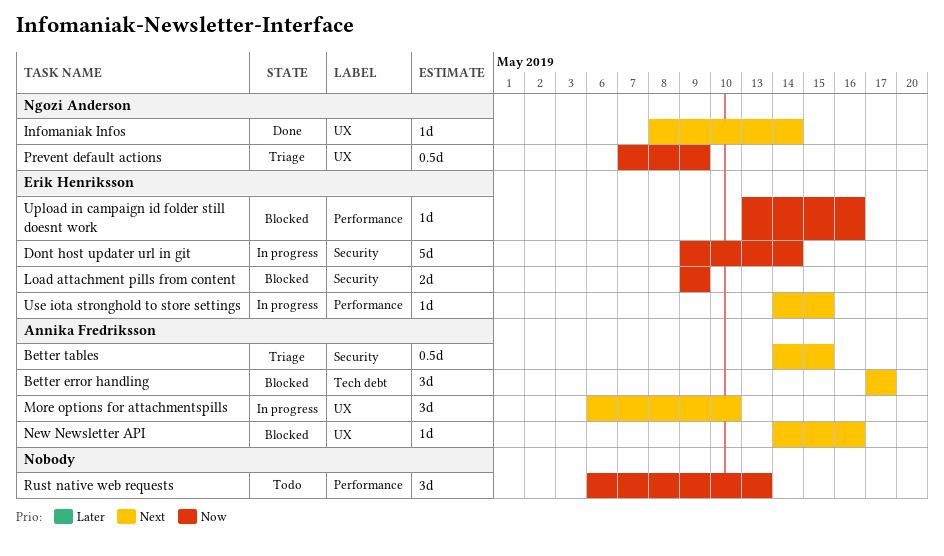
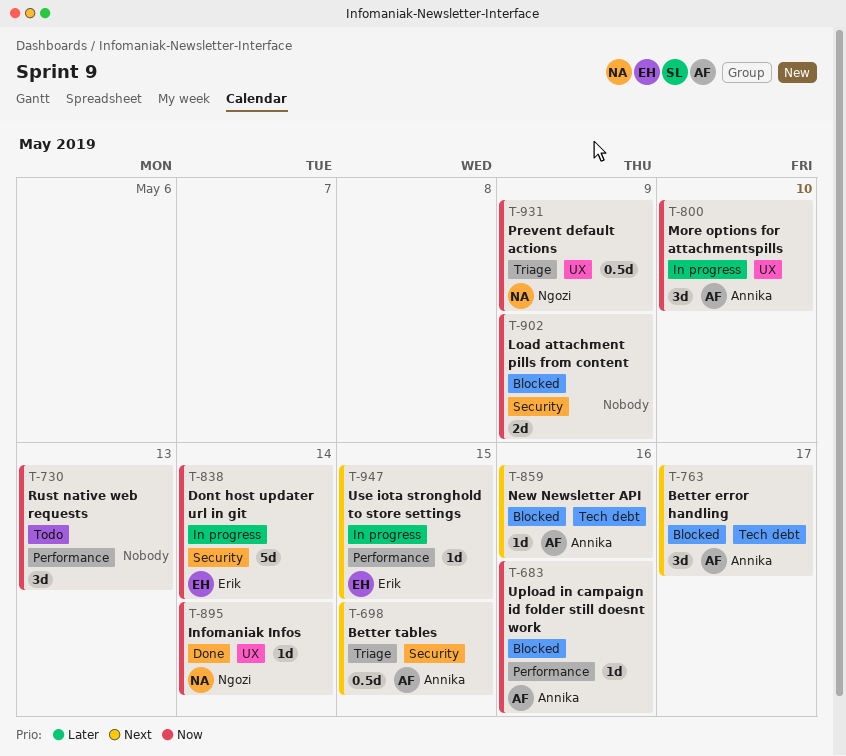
Infomaniak Infos, priority: Next -> Now
Load attachment pills from content, owner: Erik Henriksson -> none
More options for attachmentspills, priority: Next -> Now
New Newsletter API, label: UX -> Tech debt
Upload in campaign id folder still doesnt work, owner: Erik Henriksson -> Annika Fredriksson

